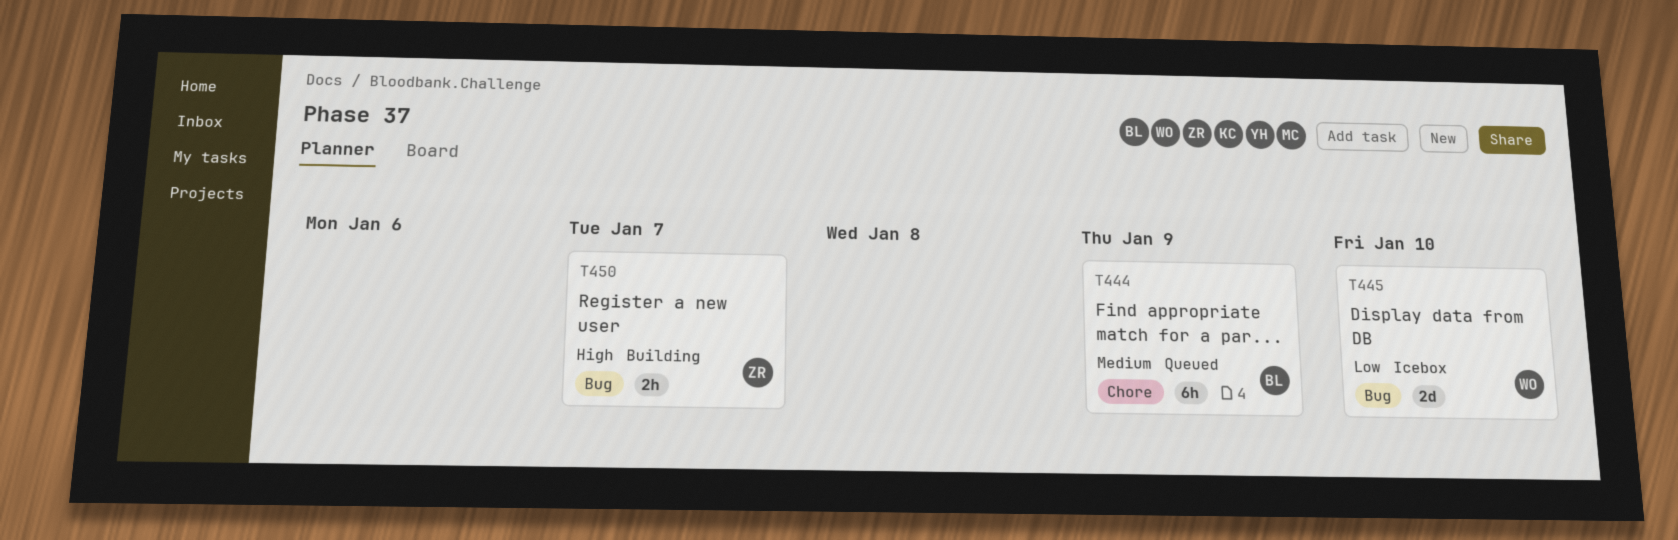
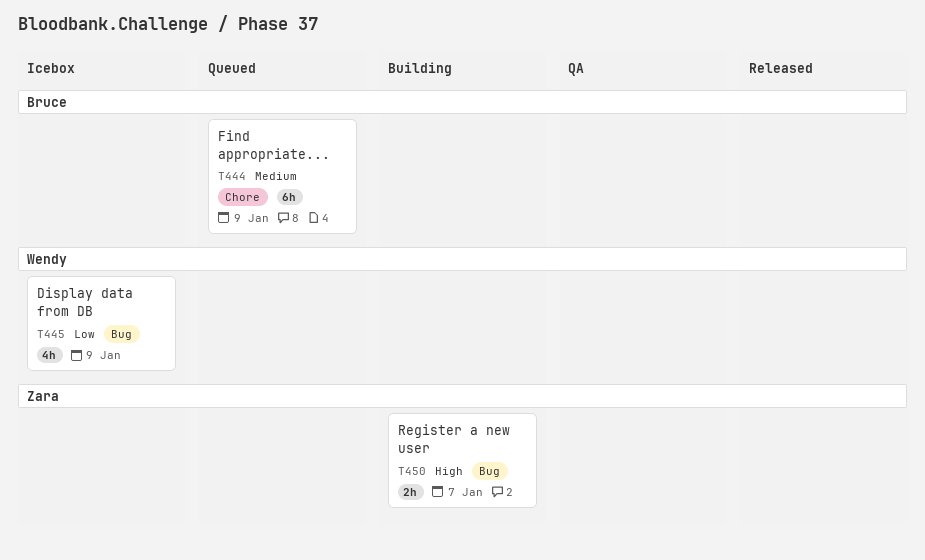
T445, estimate: 2d -> 4h
T445, due: Jan 10 -> Jan 9

